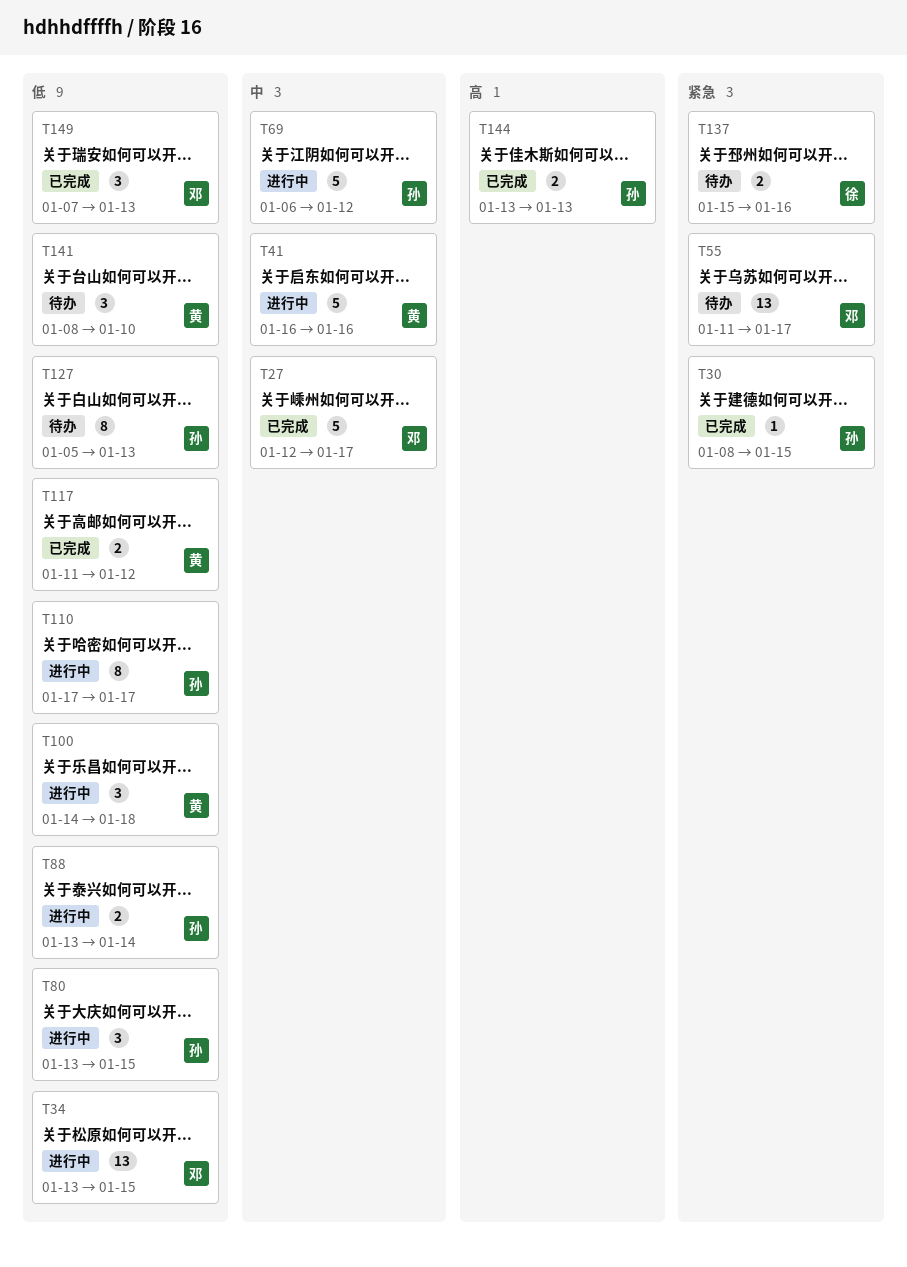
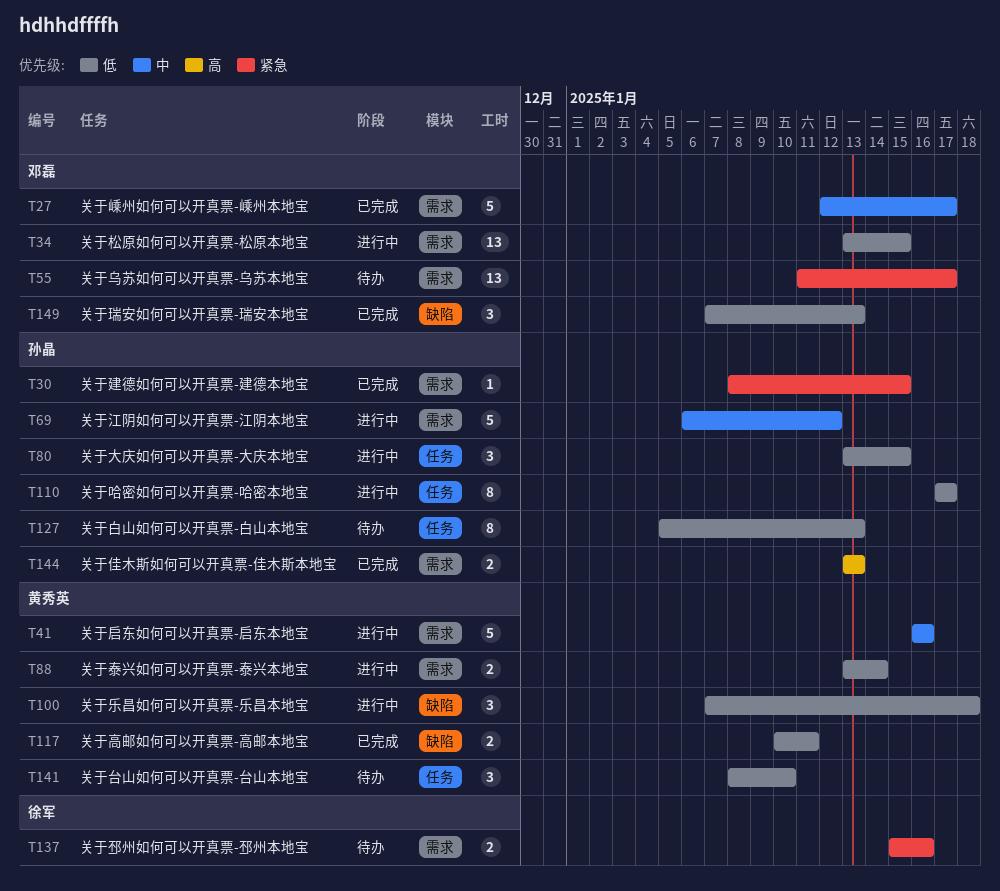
T88, owner: 孙晶 -> 黄秀英
T100, start: Jan 14 -> Jan 7
T117, start: Jan 11 -> Jan 10
T117, due: Jan 12 -> Jan 11

